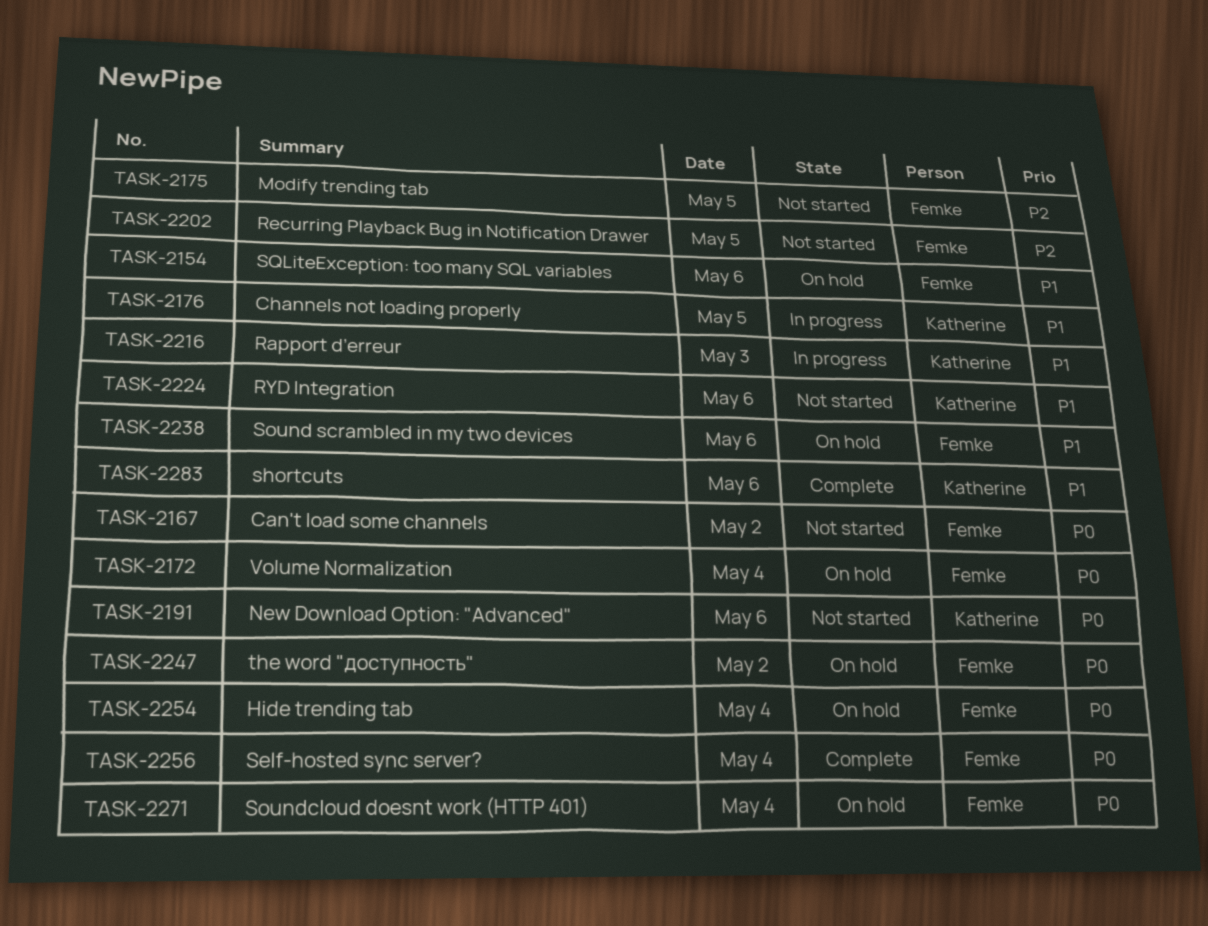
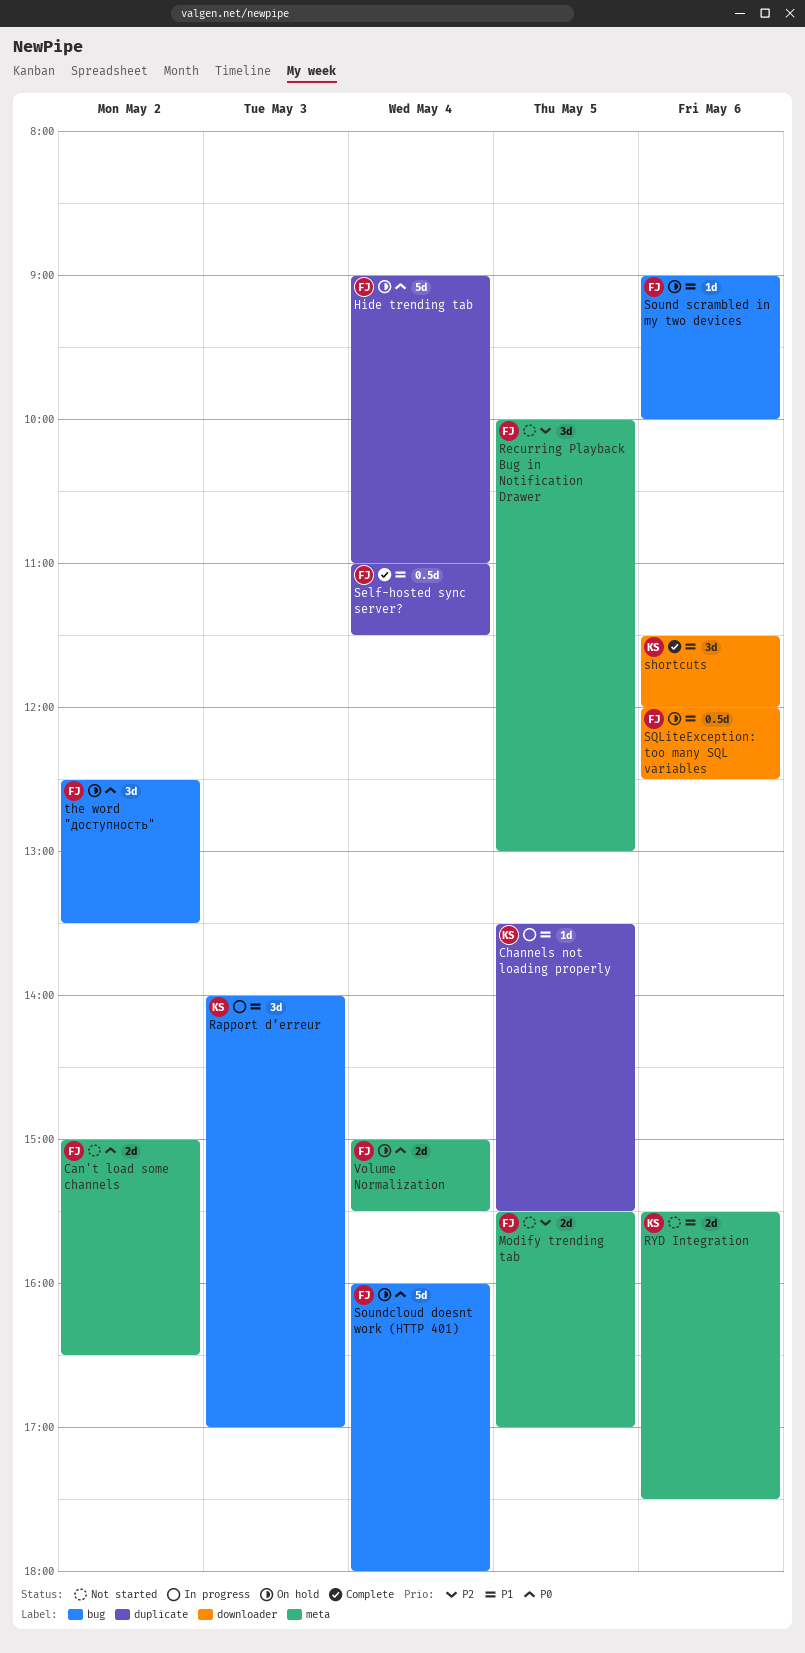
New Download Option: "Advanced": present -> none
Self-hosted sync server?, priority: P0 -> P1

